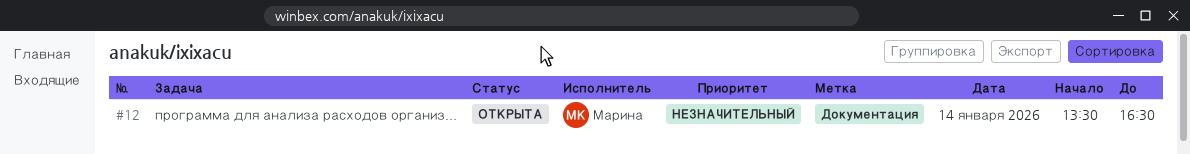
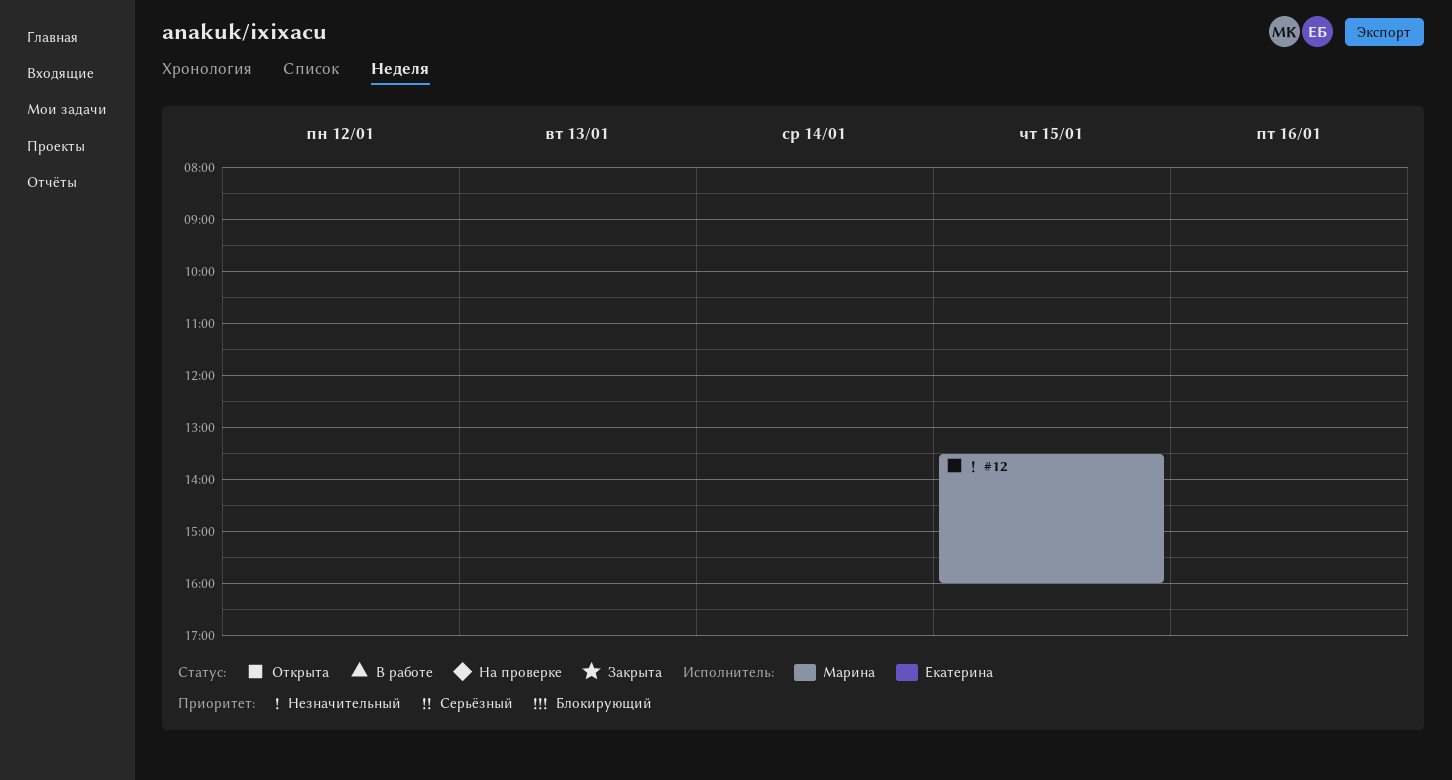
#12, day: Jan 14 -> Jan 15
#12, ends: 16:30 -> 16:00

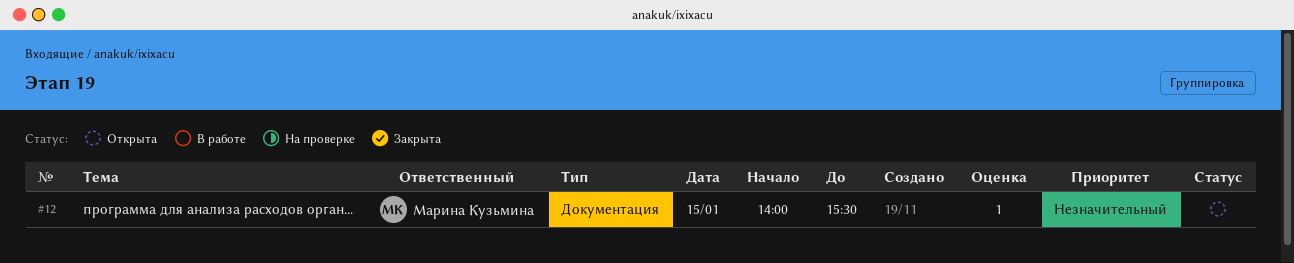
#12, begins: 13:30 -> 14:00
#12, ends: 16:00 -> 15:30

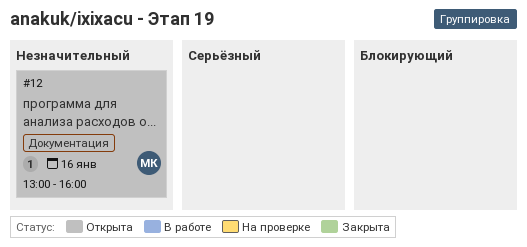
#12, day: Jan 15 -> Jan 16
#12, begins: 14:00 -> 13:00
#12, ends: 15:30 -> 16:00

